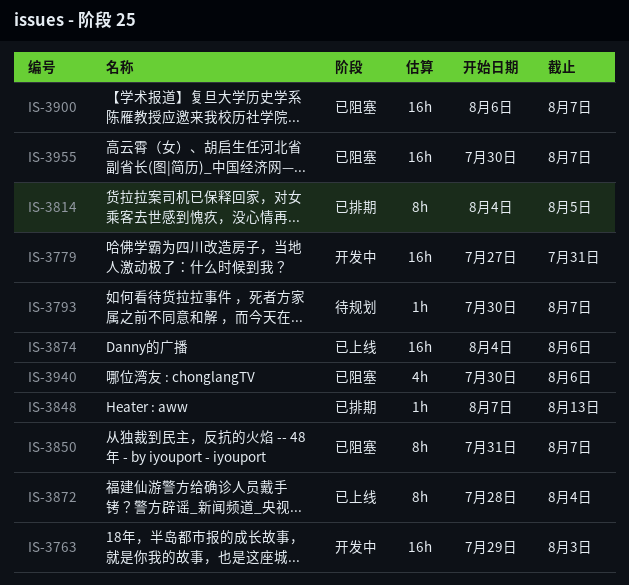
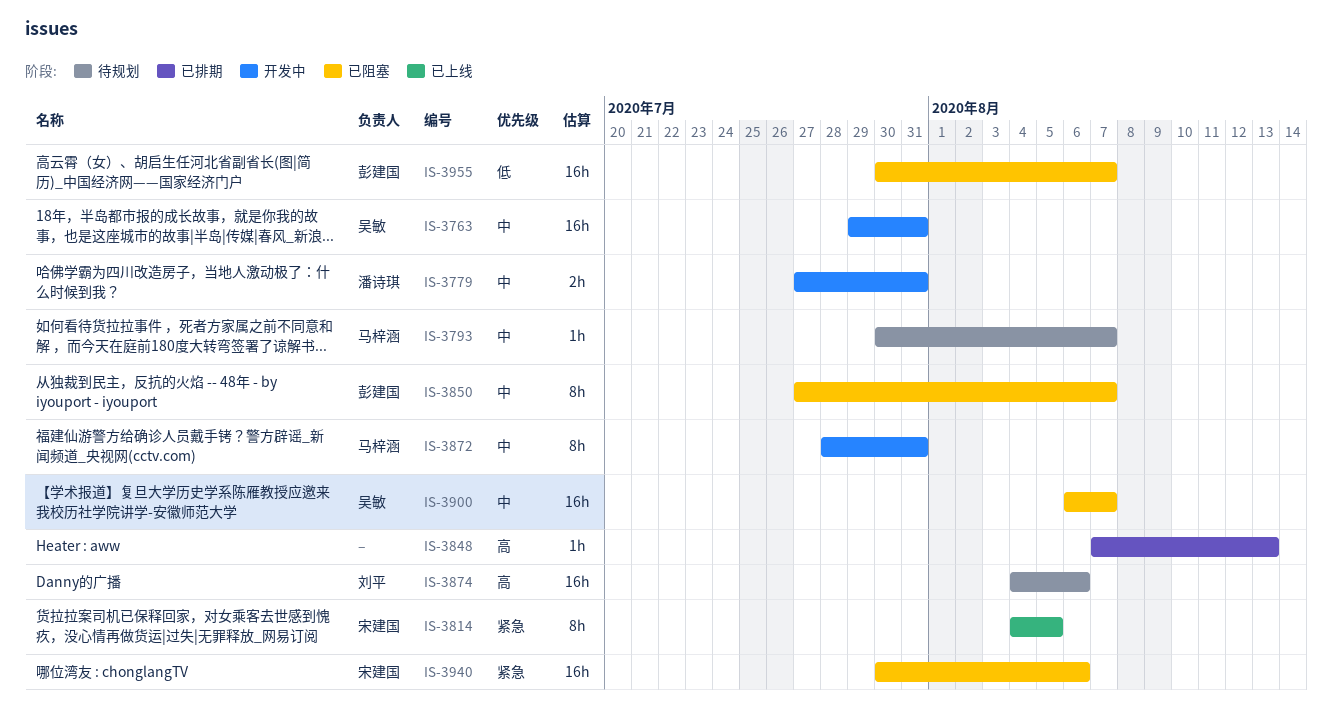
IS-3763, due: Aug 3 -> Jul 31
IS-3779, estimate: 16h -> 2h
IS-3814, status: 已排期 -> 已上线
IS-3850, start: Jul 31 -> Jul 27
IS-3872, status: 已上线 -> 开发中
IS-3872, due: Aug 4 -> Jul 31
IS-3874, status: 已上线 -> 待规划
IS-3940, estimate: 4h -> 16h

